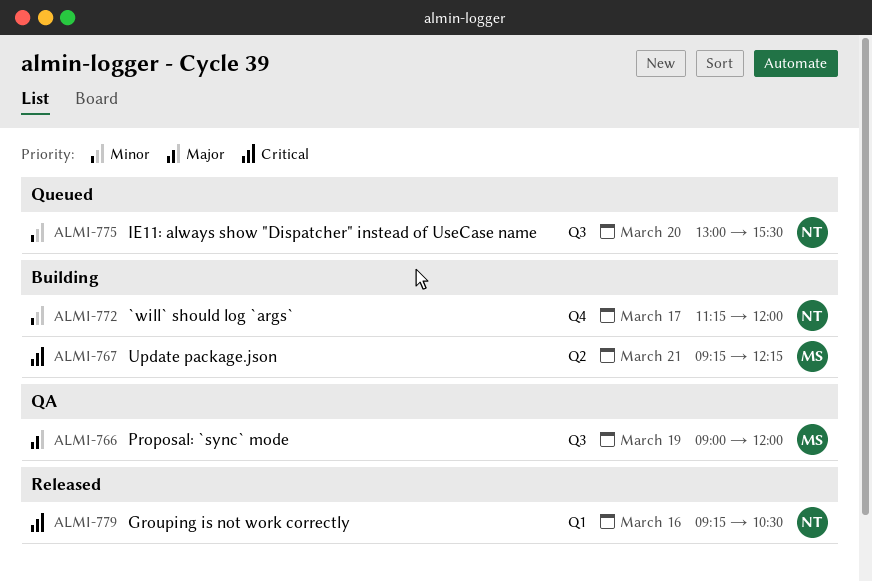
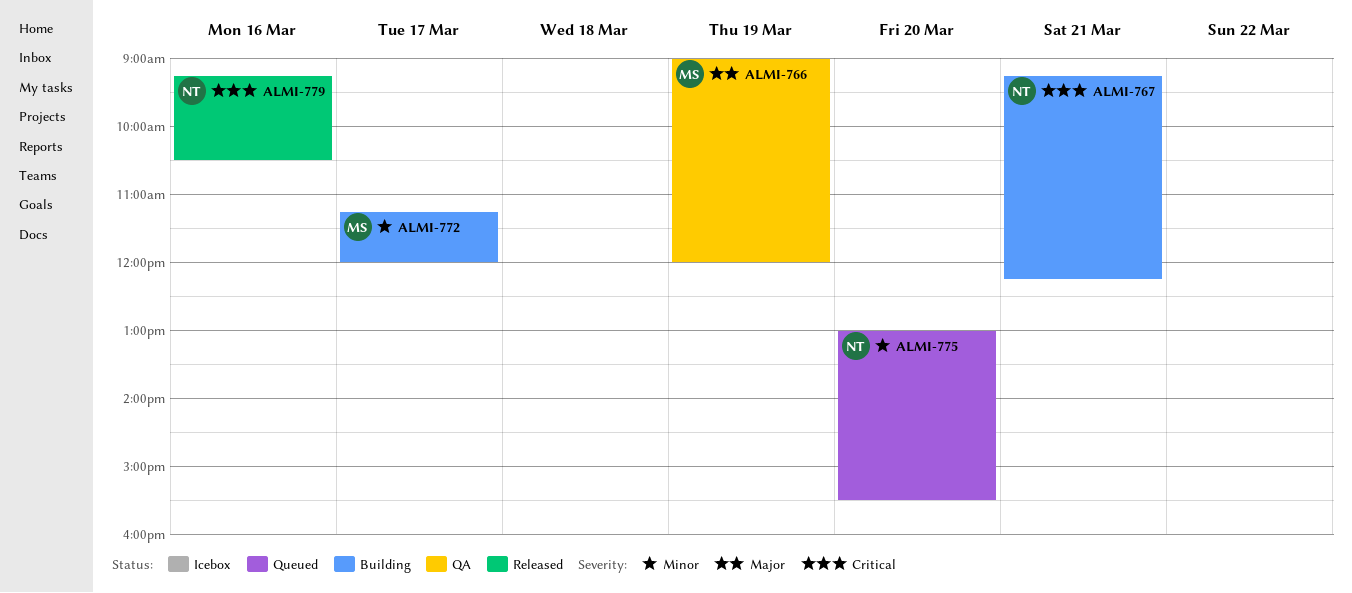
ALMI-767, owner: MS -> NT
ALMI-772, owner: NT -> MS

